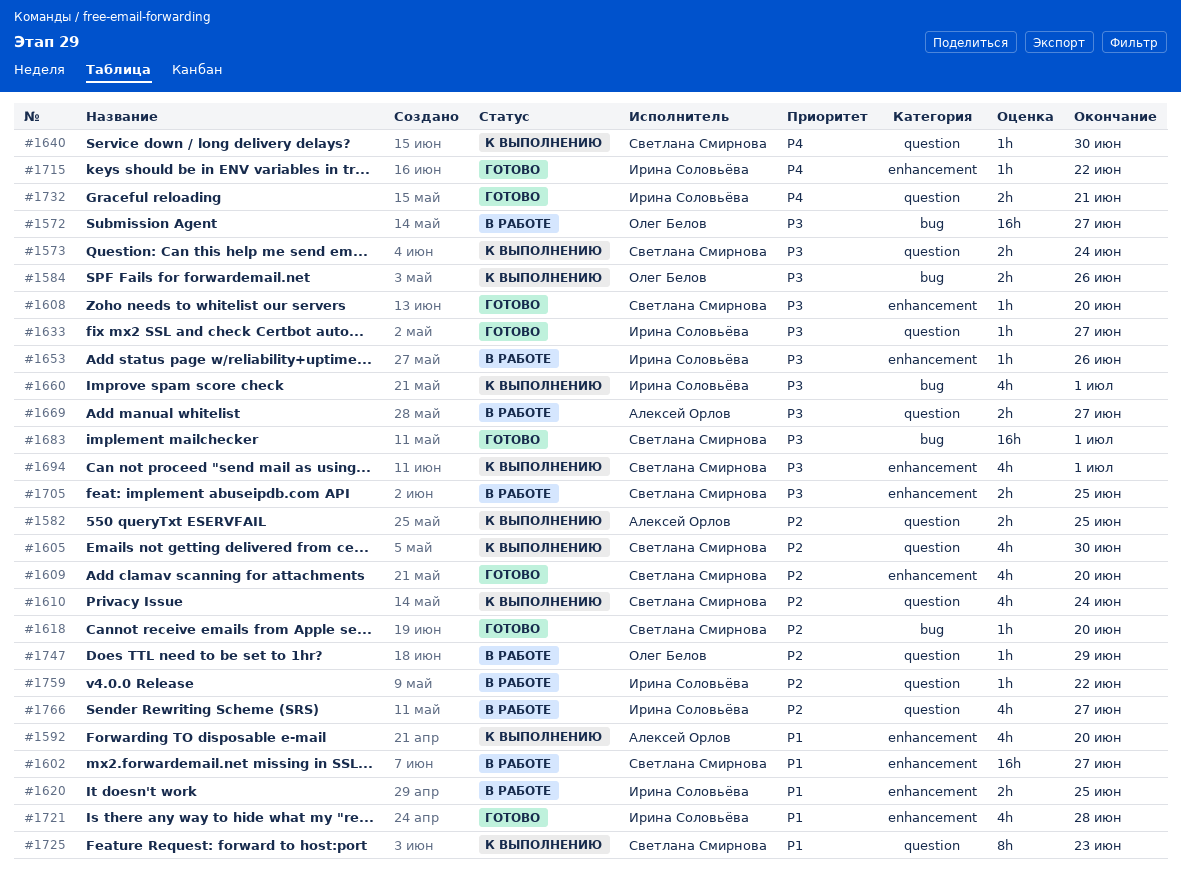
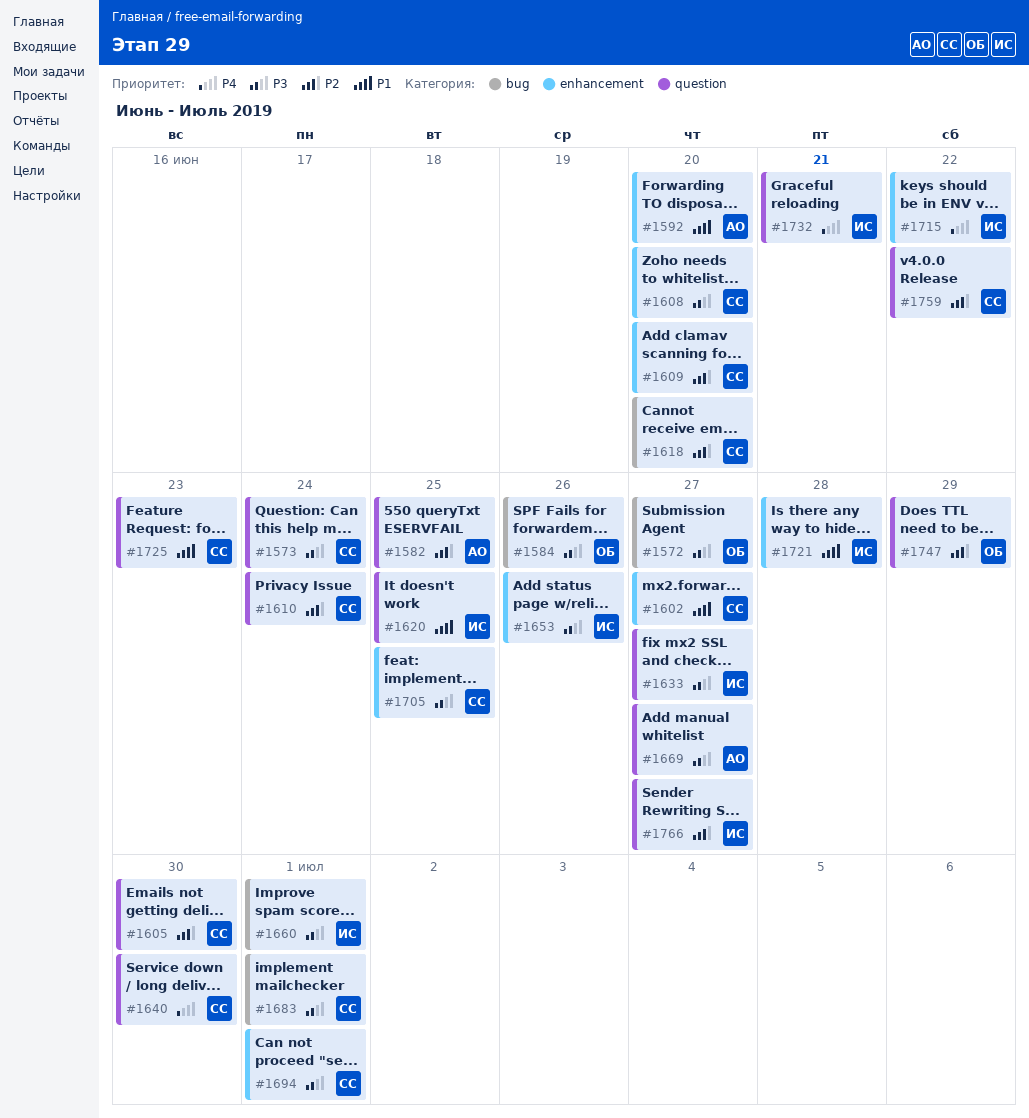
#1620, label: enhancement -> question
#1759, owner: Ирина Соловьёва -> Светлана Смирнова

